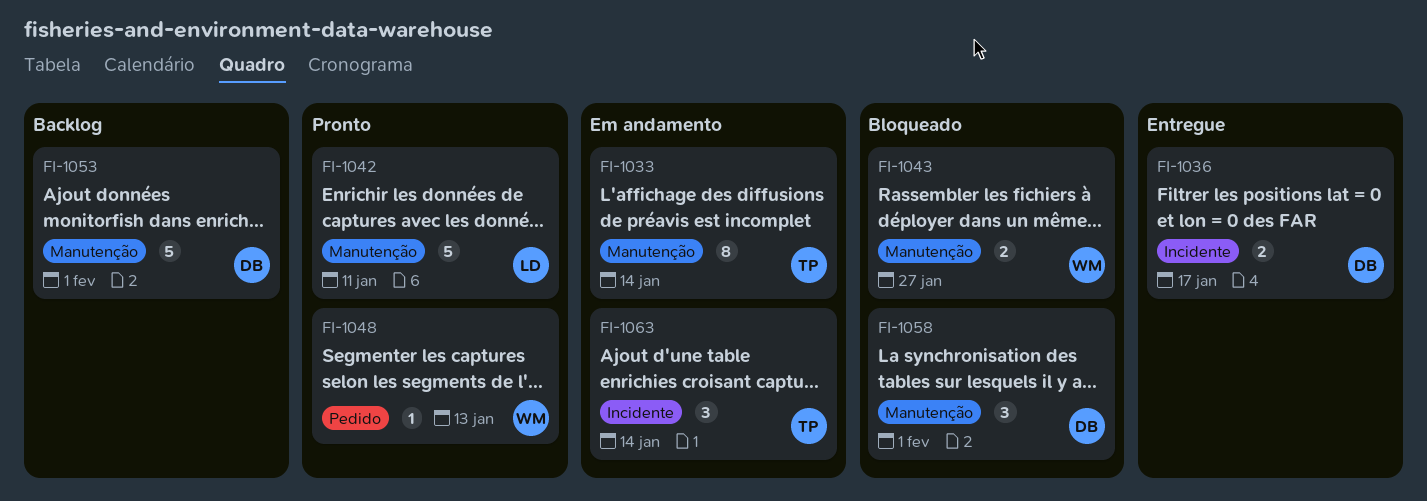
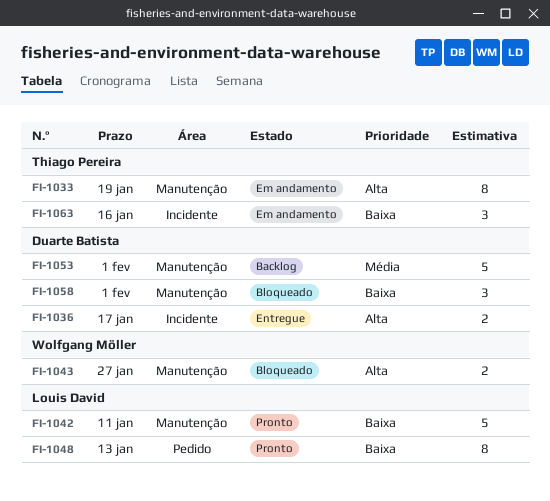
FI-1033, due: Jan 14 -> Jan 19
FI-1048, owner: Wolfgang Möller -> Louis David
FI-1048, estimate: 1 -> 8
FI-1063, due: Jan 14 -> Jan 16

